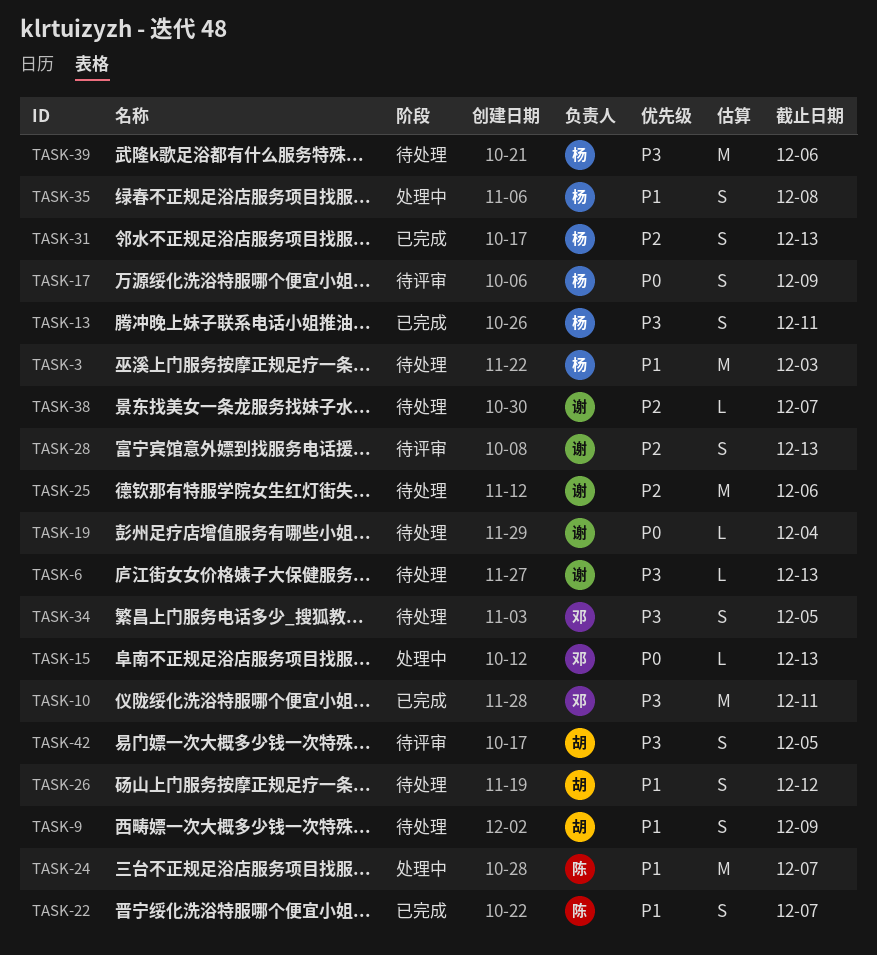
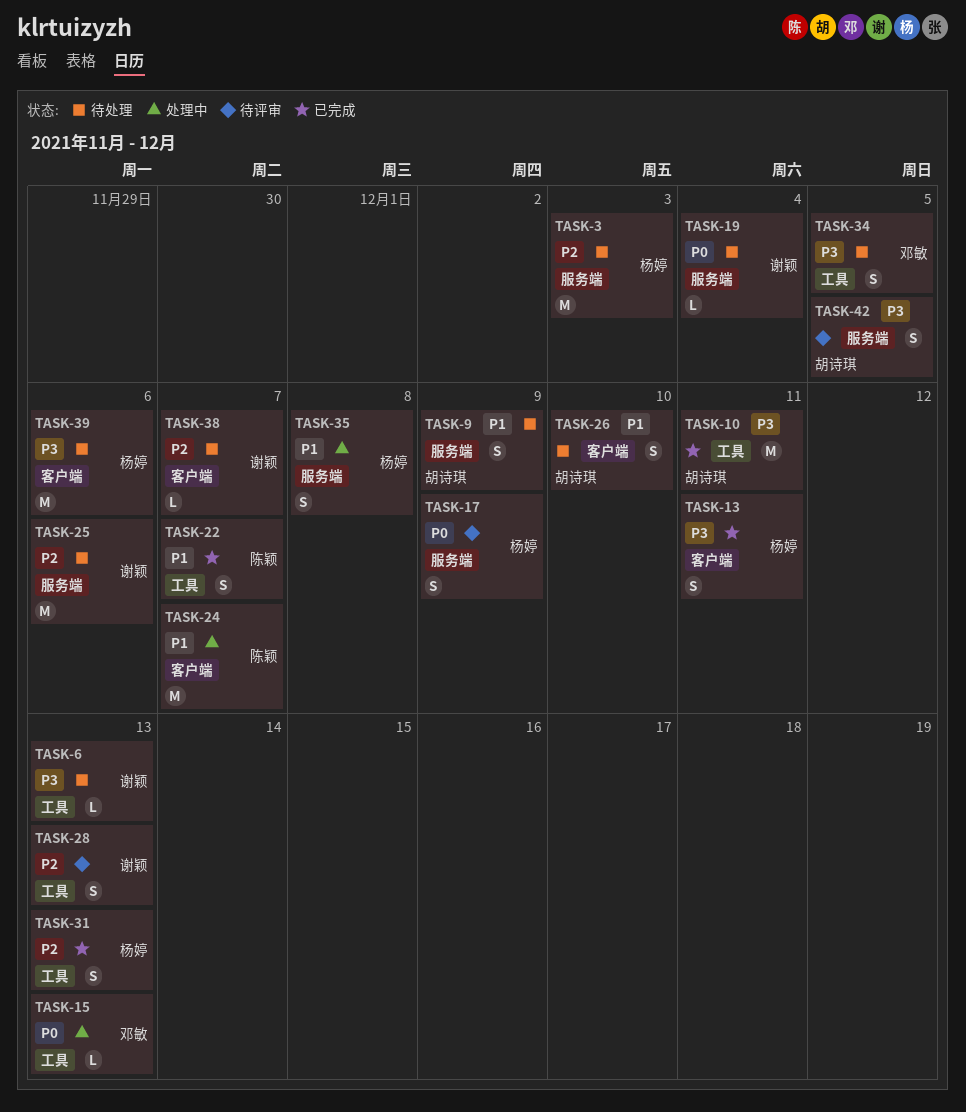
TASK-3, priority: P1 -> P2
TASK-10, owner: 邓敏 -> 胡诗琪
TASK-26, due: Dec 12 -> Dec 10

